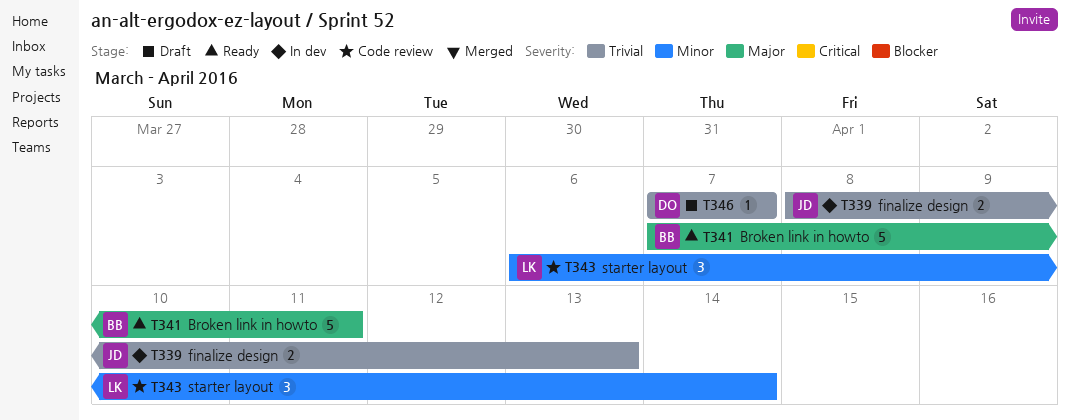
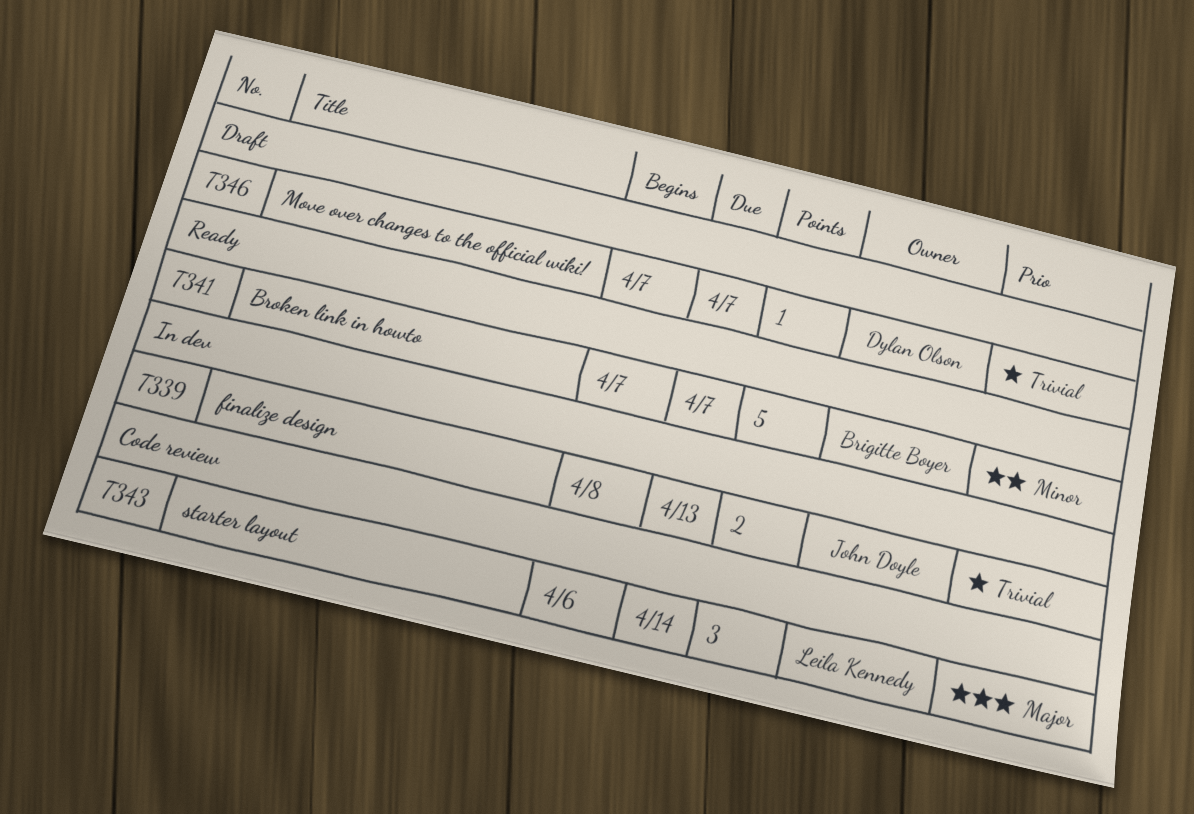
T341, priority: Major -> Minor
T341, due: Apr 11 -> Apr 7
T343, priority: Minor -> Major

